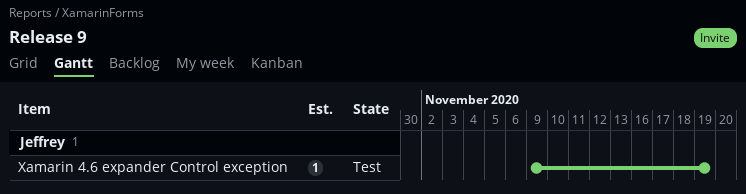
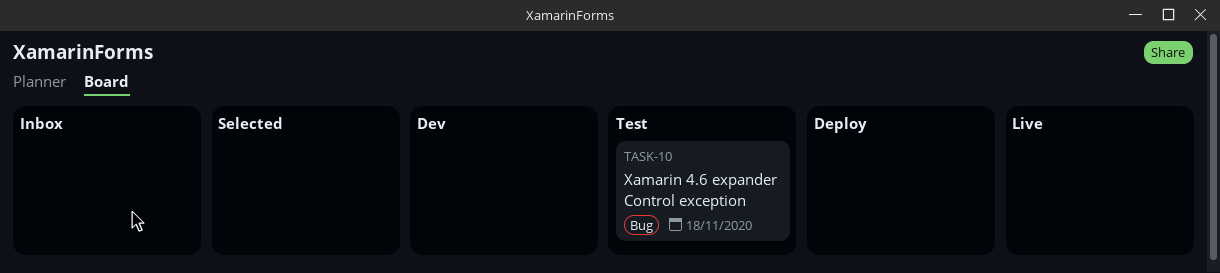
Xamarin 4.6 expander Control exception, due: Nov 19 -> Nov 18

